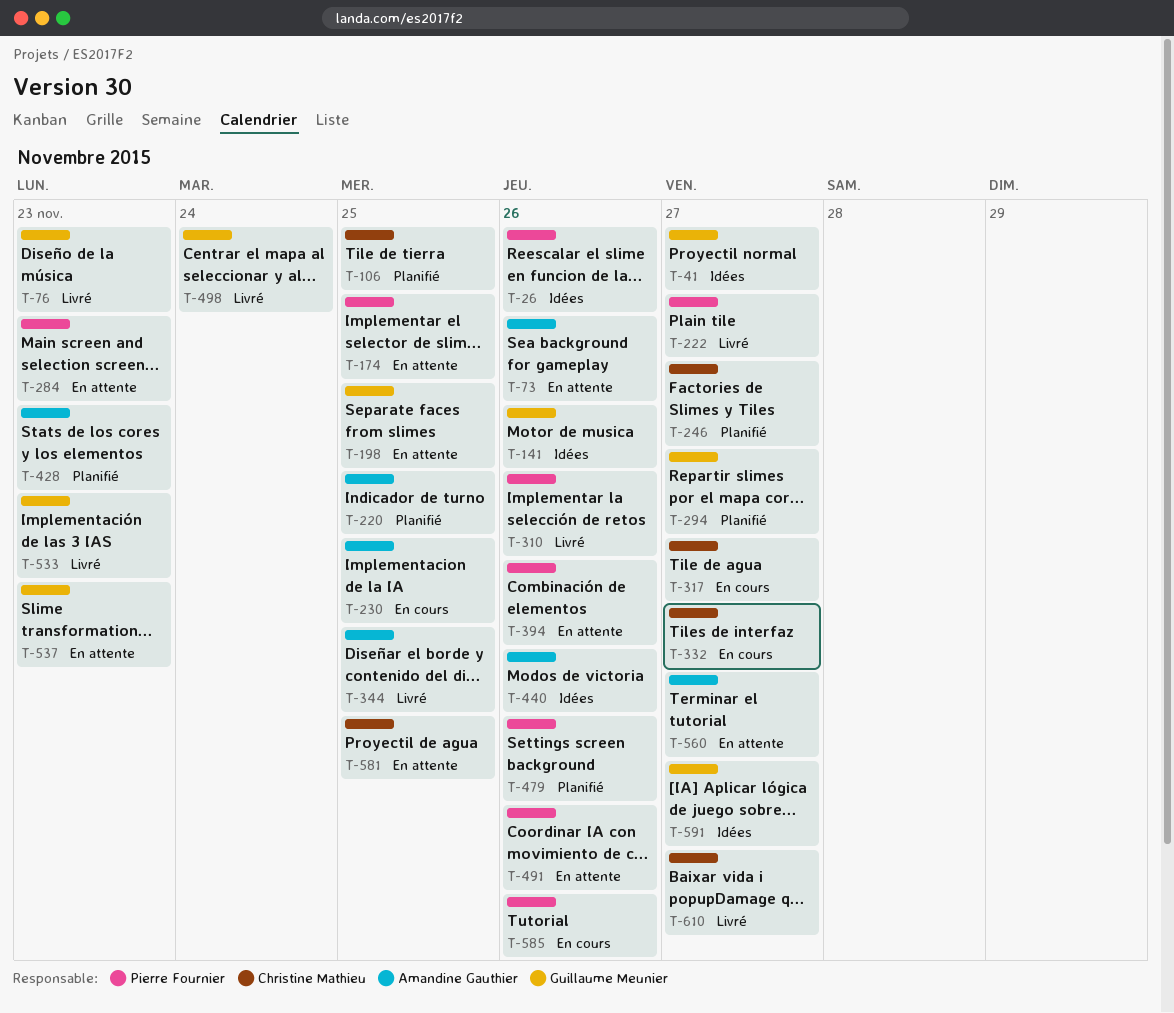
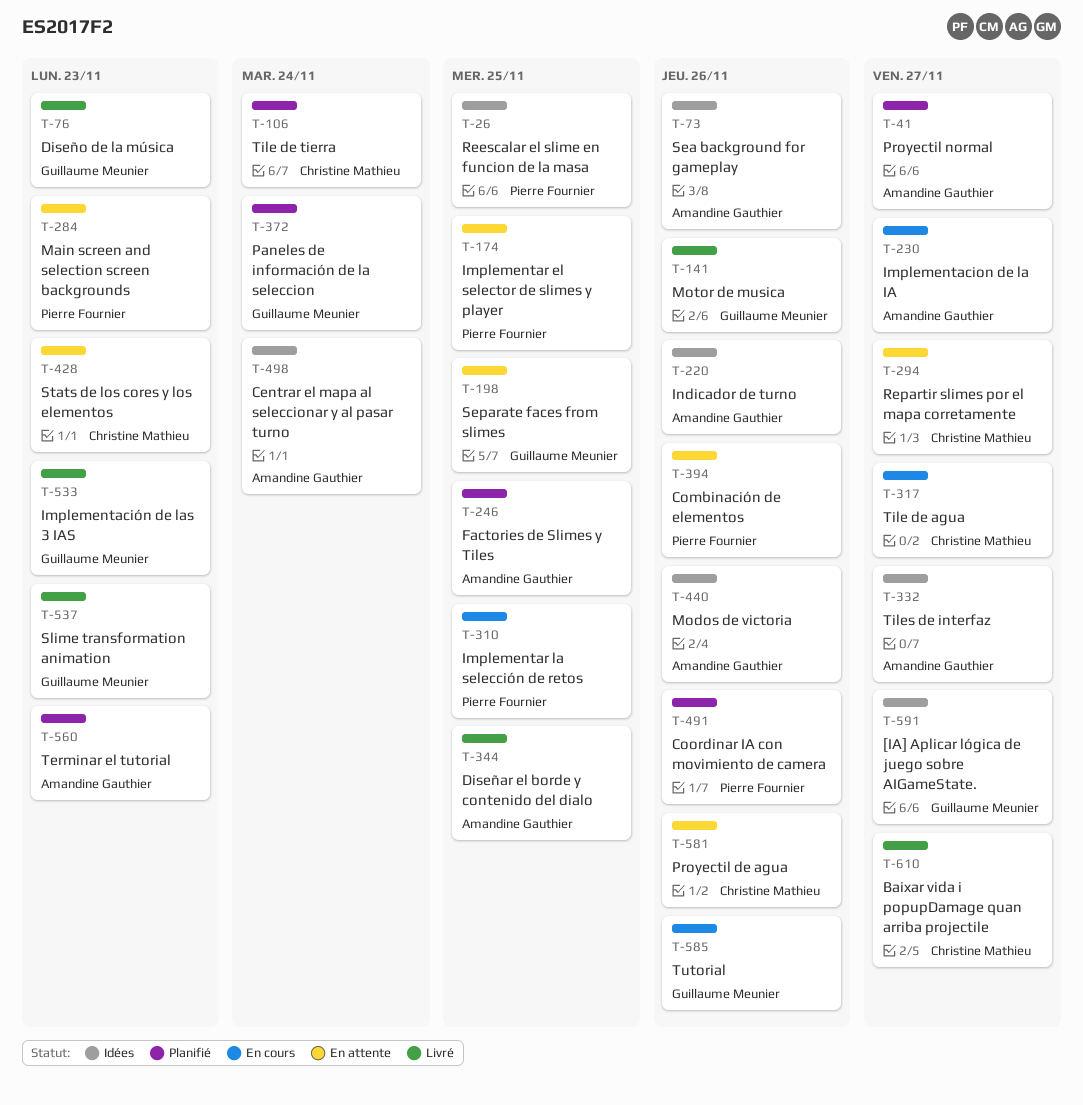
T-26, due: Nov 26 -> Nov 25
T-41, status: Idées -> Planifié
T-41, owner: Guillaume Meunier -> Amandine Gauthier
T-73, status: En attente -> Idées
T-106, due: Nov 25 -> Nov 24
T-141, status: Idées -> Livré
T-220, status: Planifié -> Idées
T-220, due: Nov 25 -> Nov 26
T-222: present -> none
T-230, due: Nov 25 -> Nov 27
T-246, owner: Christine Mathieu -> Amandine Gauthier
T-246, due: Nov 27 -> Nov 25
T-294, status: Planifié -> En attente
T-294, owner: Guillaume Meunier -> Christine Mathieu
T-310, status: Livré -> En cours
T-310, due: Nov 26 -> Nov 25
T-332, status: En cours -> Idées
T-332, owner: Christine Mathieu -> Amandine Gauthier
T-372: none -> present
T-428, status: Planifié -> En attente
T-428, owner: Amandine Gauthier -> Christine Mathieu
T-479: present -> none
T-491, status: En attente -> Planifié
T-498, status: Livré -> Idées
T-498, owner: Guillaume Meunier -> Amandine Gauthier
T-537, status: En attente -> Livré
T-560, status: En attente -> Planifié
T-560, due: Nov 27 -> Nov 23
T-581, due: Nov 25 -> Nov 26
T-585, owner: Pierre Fournier -> Guillaume Meunier

